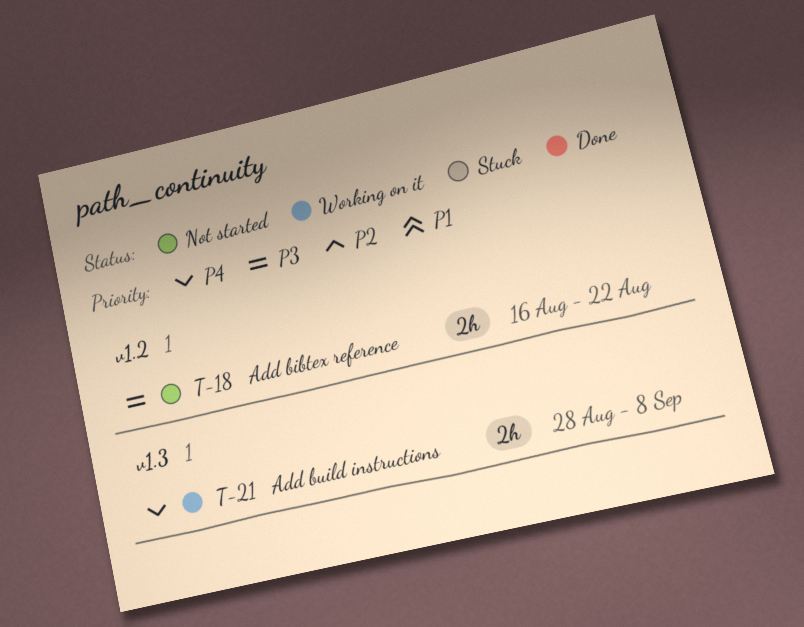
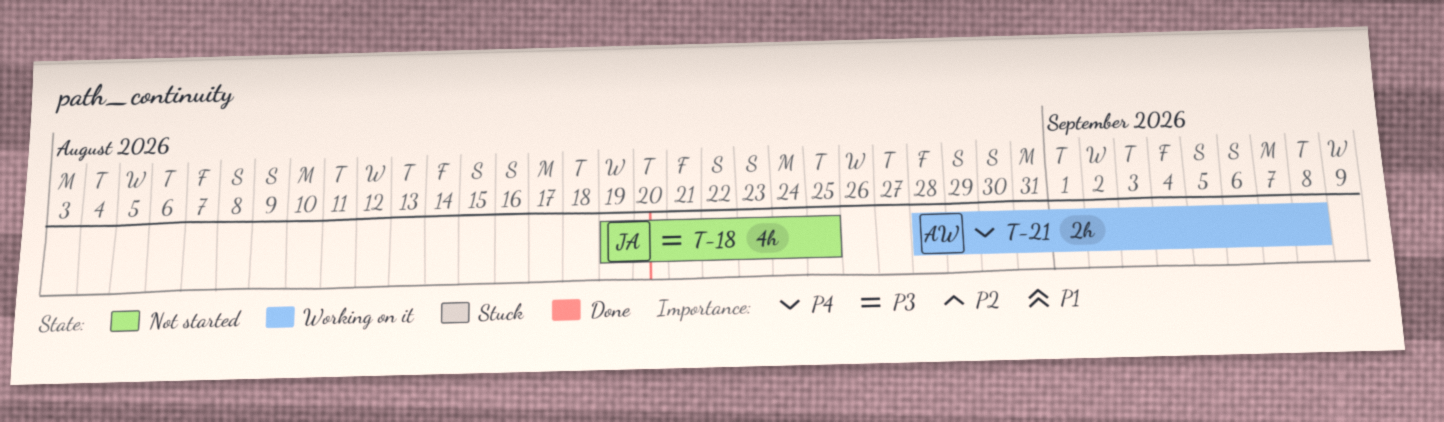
T-18, estimate: 2h -> 4h
T-18, start: Aug 16 -> Aug 19
T-18, due: Aug 22 -> Aug 25

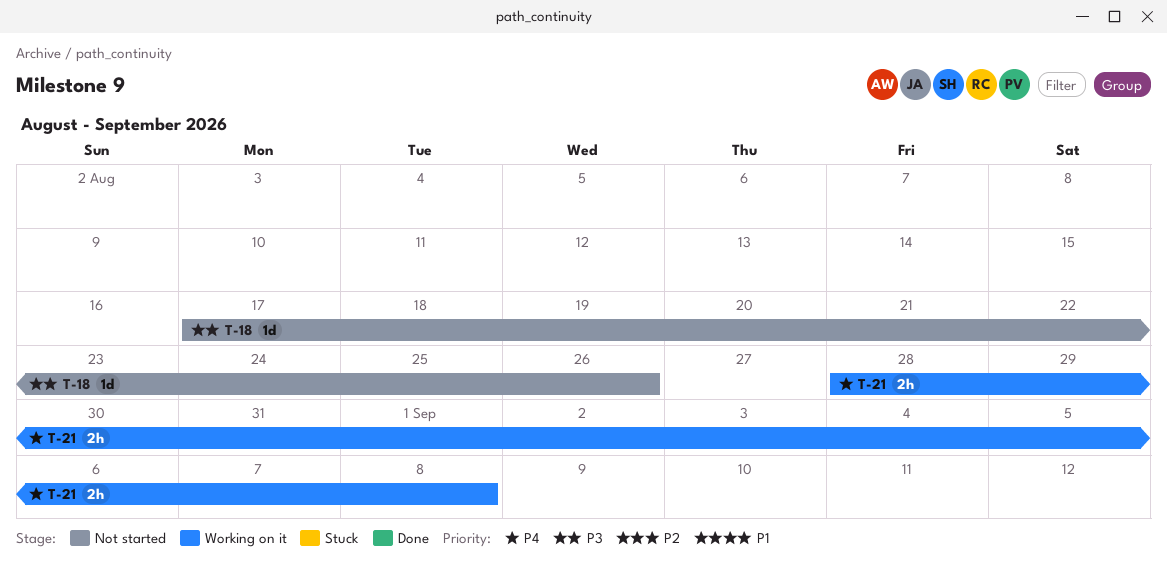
T-18, estimate: 4h -> 1d
T-18, start: Aug 19 -> Aug 17
T-18, due: Aug 25 -> Aug 26

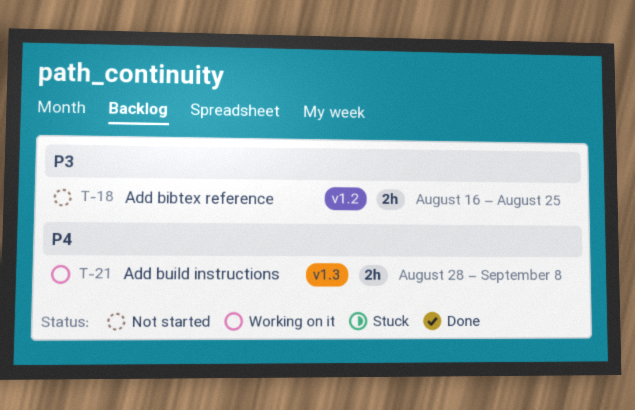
T-18, estimate: 1d -> 2h
T-18, start: Aug 17 -> Aug 16
T-18, due: Aug 26 -> Aug 25

